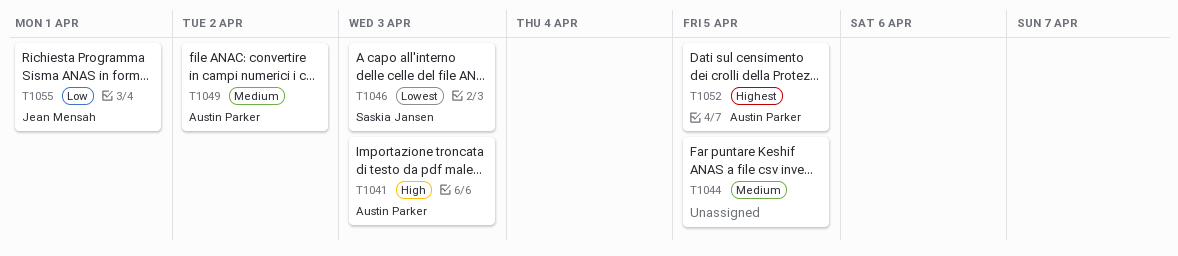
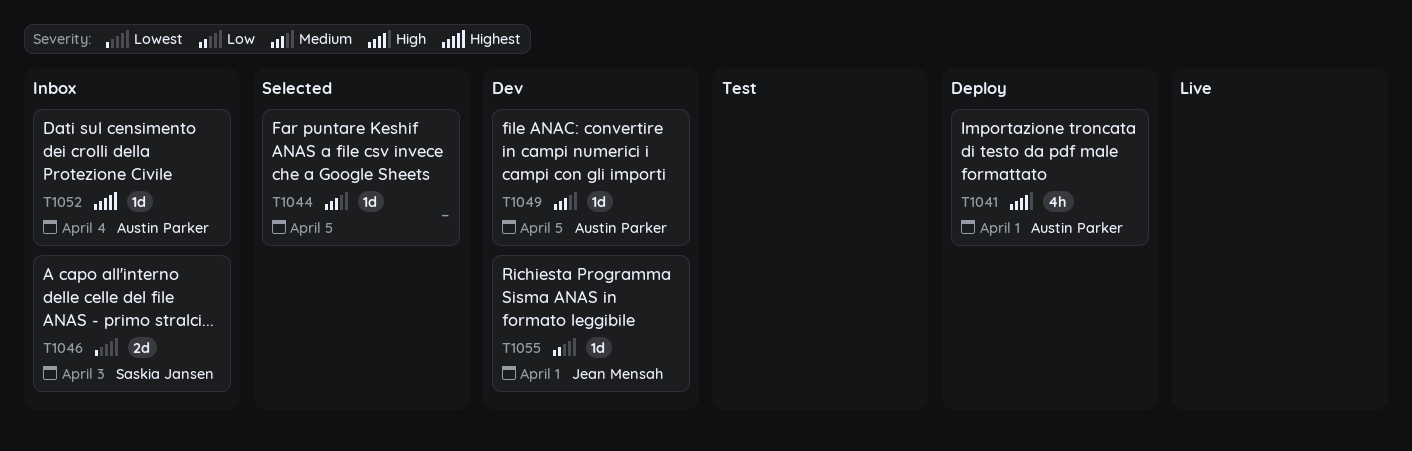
T1041, due: Apr 3 -> Apr 1
T1049, due: Apr 2 -> Apr 5
T1052, due: Apr 5 -> Apr 4

